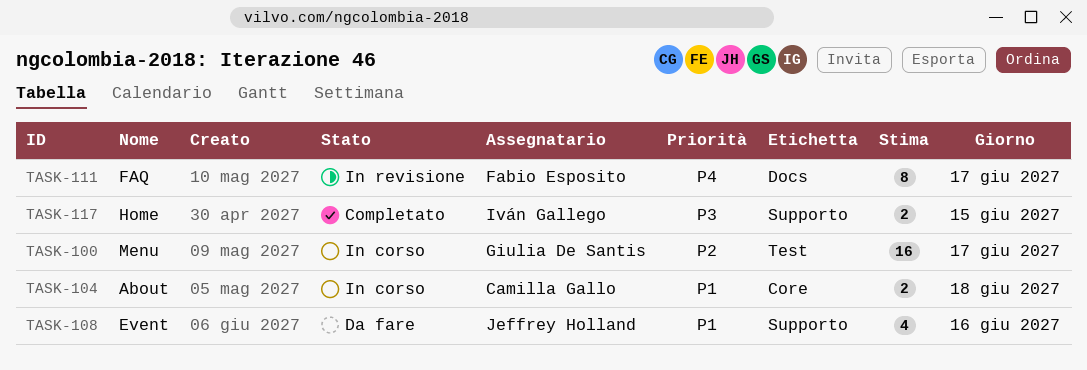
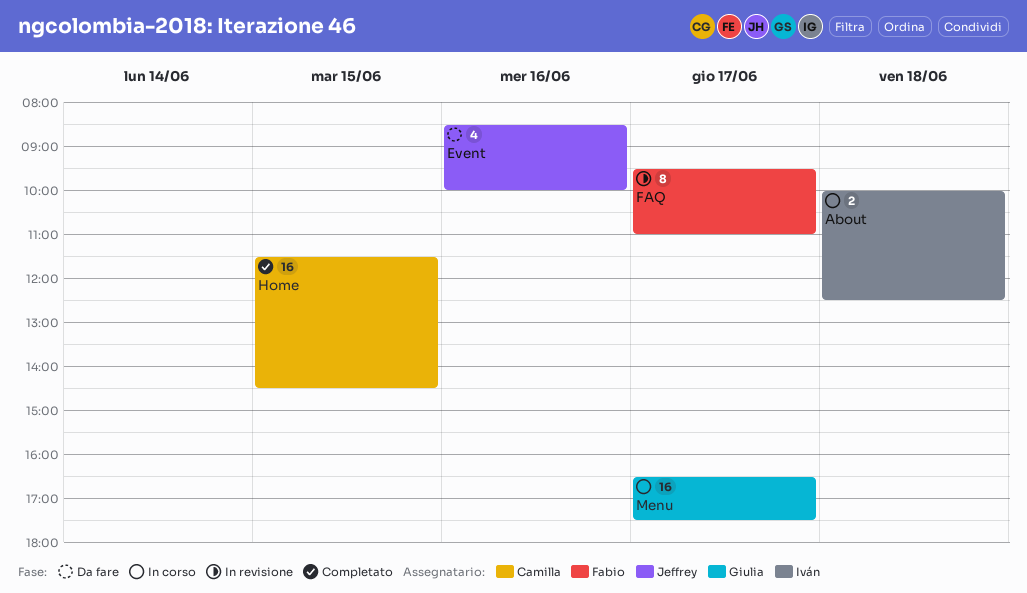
About, owner: Camilla Gallo -> Iván Gallego
Home, owner: Iván Gallego -> Camilla Gallo
Home, estimate: 2 -> 16

